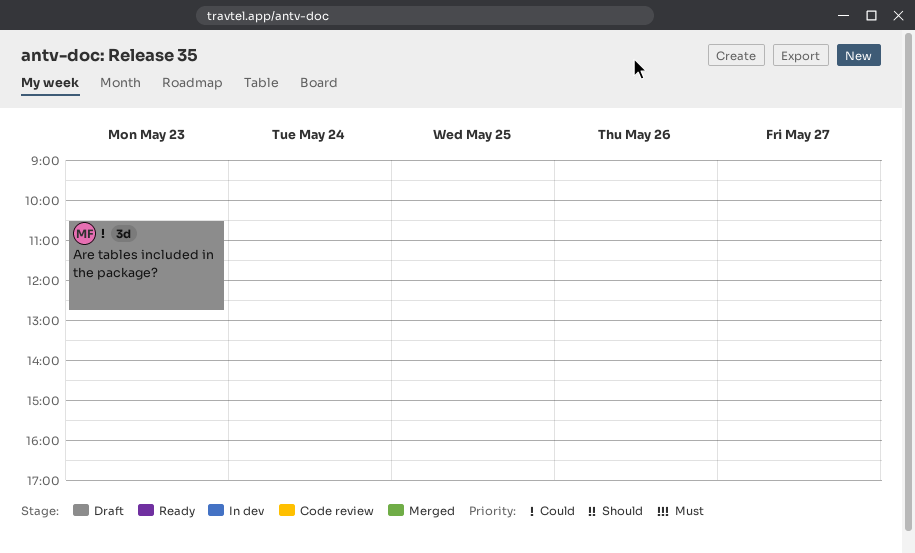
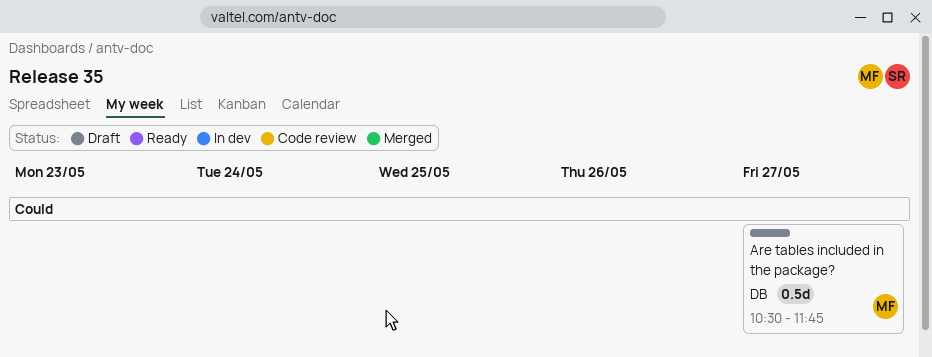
Are tables included in the package?, estimate: 3d -> 0.5d
Are tables included in the package?, day: May 23 -> May 27
Are tables included in the package?, ends: 12:45 -> 11:45

